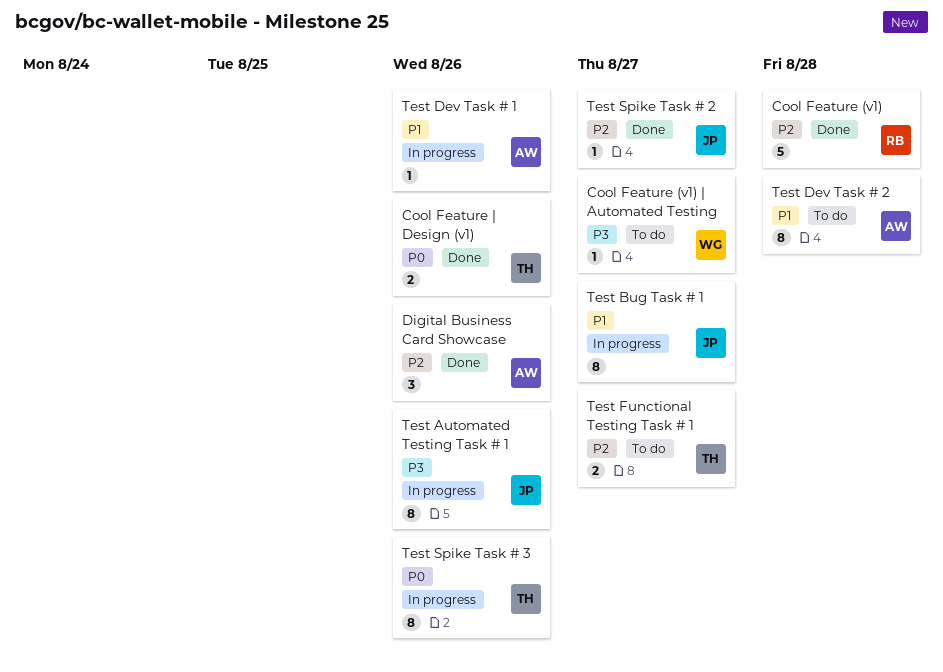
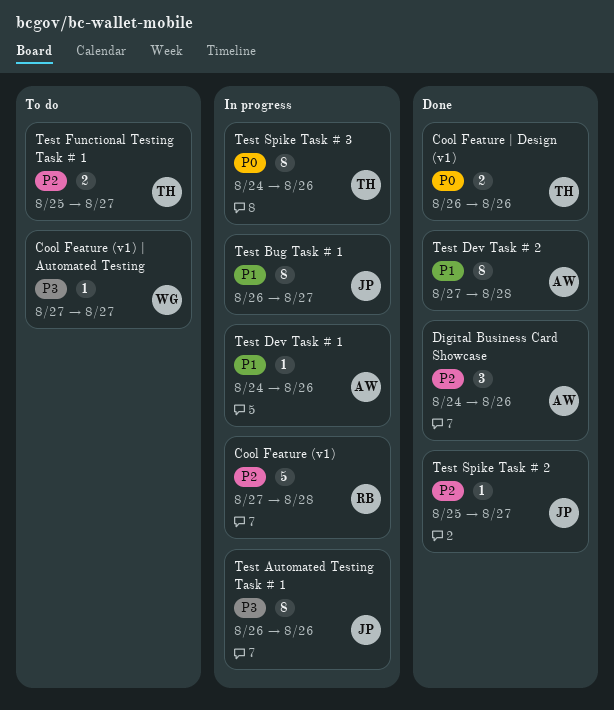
Cool Feature (v1), status: Done -> In progress
Test Dev Task # 2, status: To do -> Done

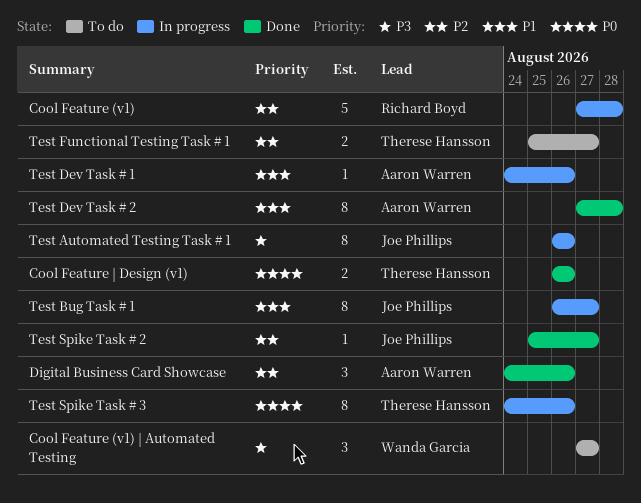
Cool Feature (v1) | Automated Testing, estimate: 1 -> 3

